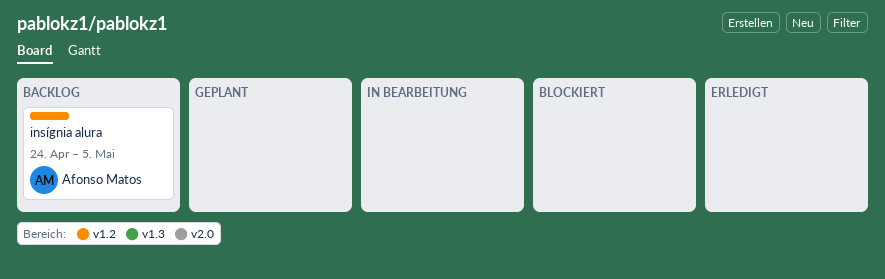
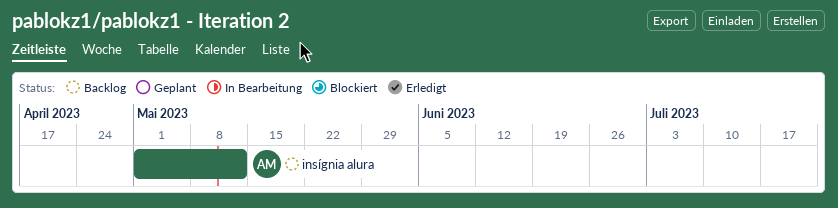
insígnia alura, start: Apr 24 -> May 1
insígnia alura, due: May 5 -> May 12

